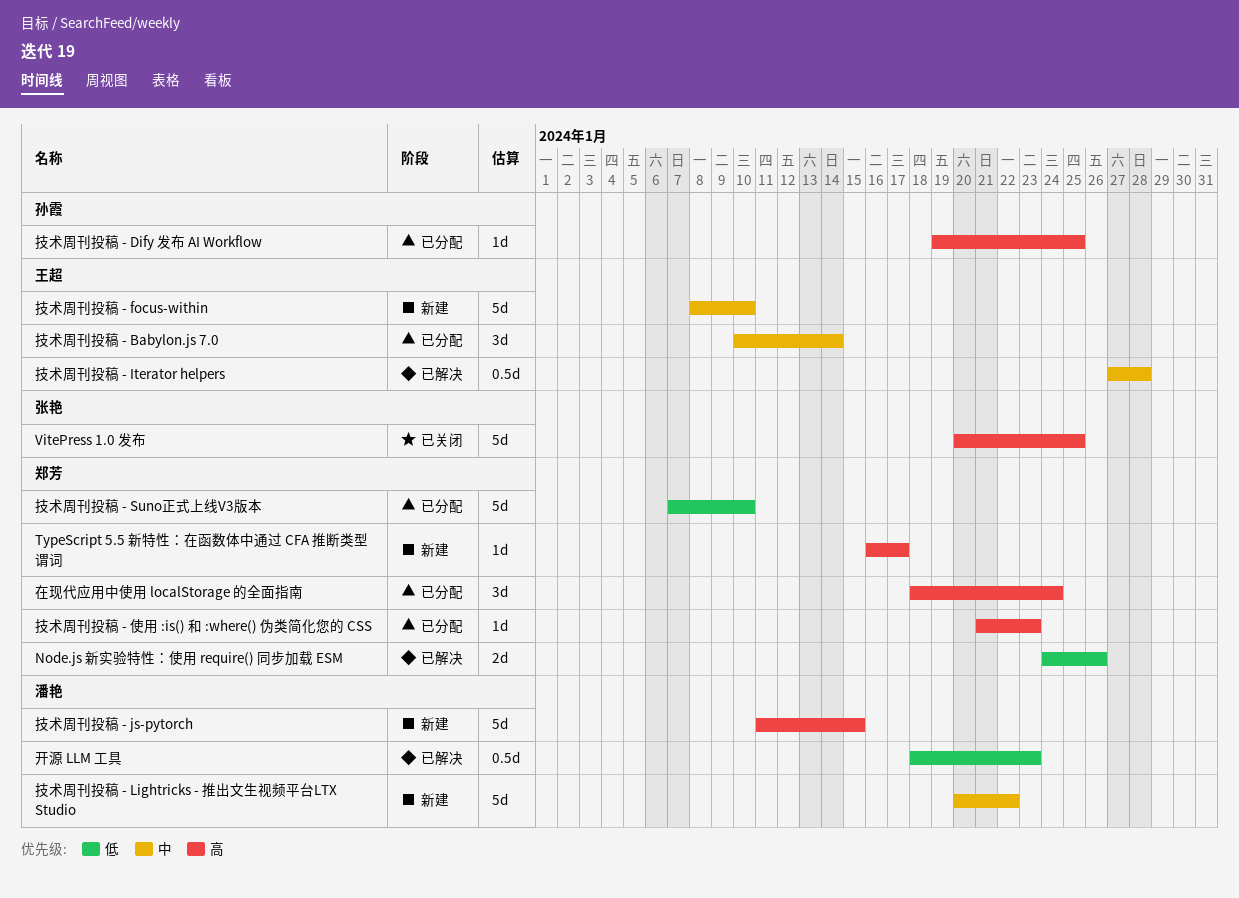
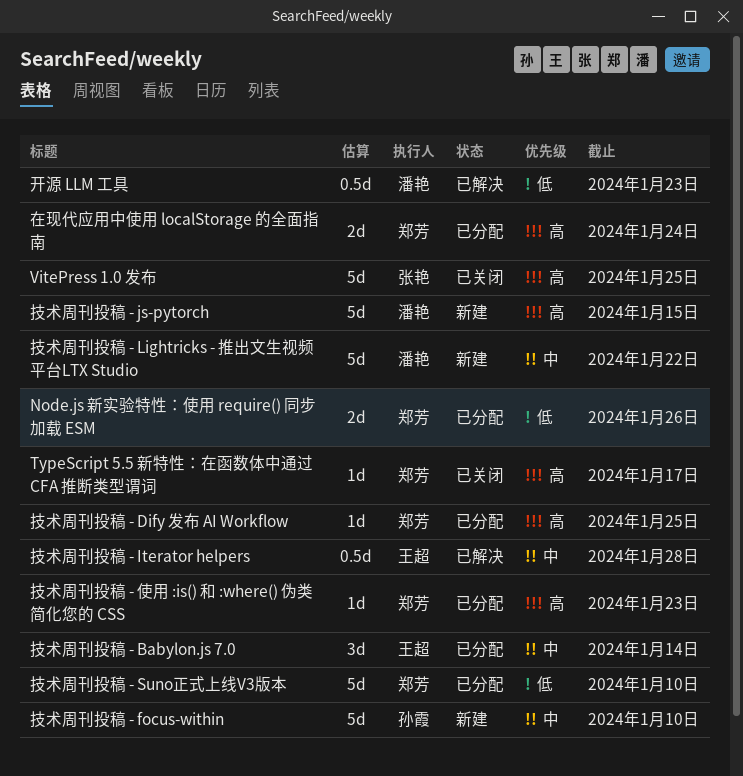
Node.js 新实验特性：使用 require() 同步加载 ESM, status: 已解决 -> 已分配
TypeScript 5.5 新特性：在函数体中通过 CFA 推断类型谓词, status: 新建 -> 已关闭
在现代应用中使用 localStorage 的全面指南, estimate: 3d -> 2d
技术周刊投稿 - Dify 发布 AI Workflow, owner: 孙霞 -> 郑芳
技术周刊投稿 - focus-within, owner: 王超 -> 孙霞

